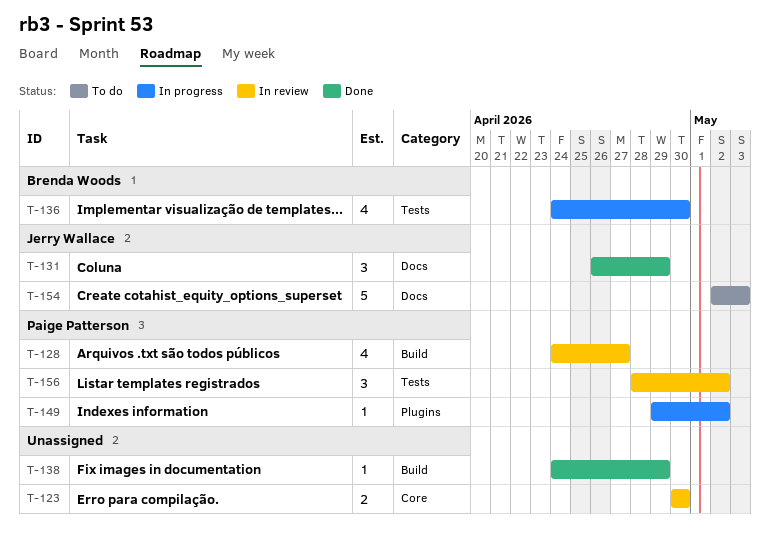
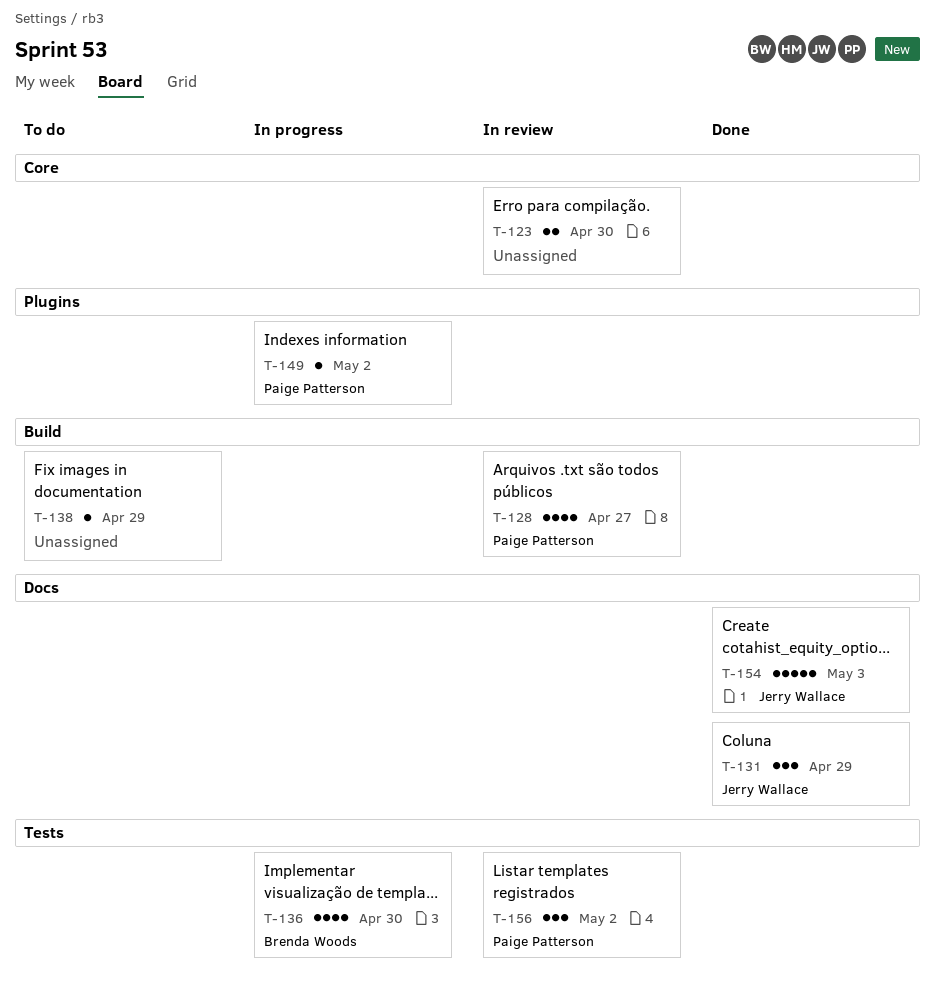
T-138, status: Done -> To do
T-154, status: To do -> Done

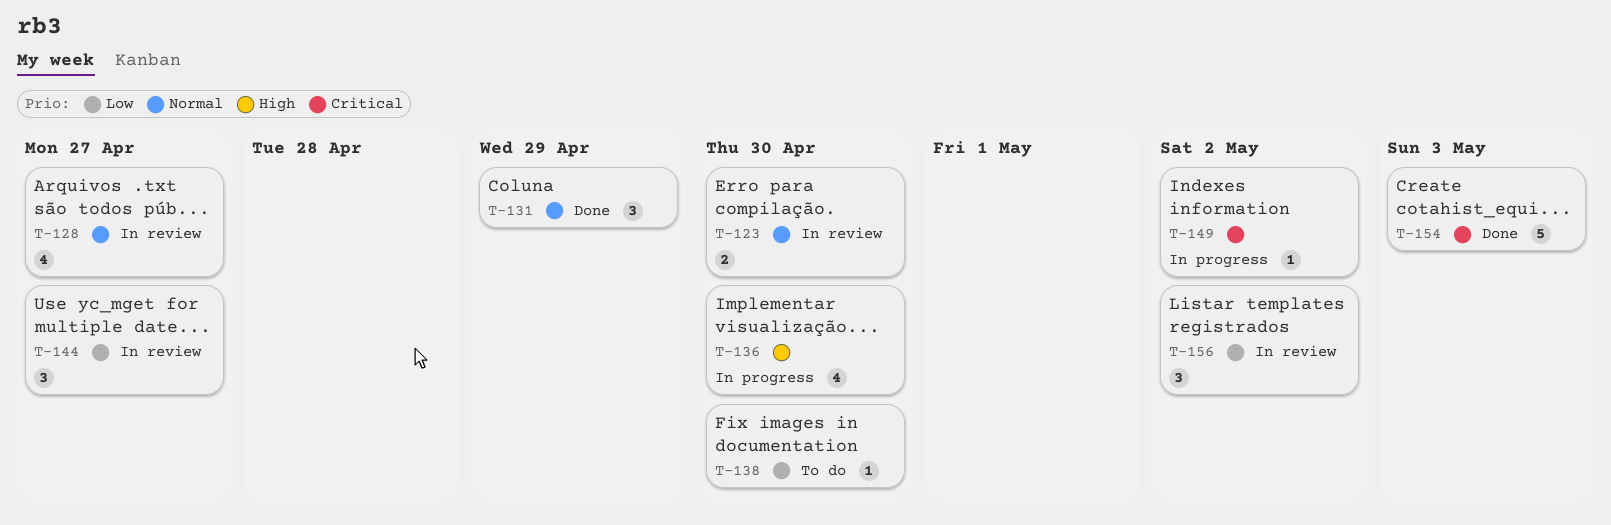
T-138, due: Apr 29 -> Apr 30
T-144: none -> present

